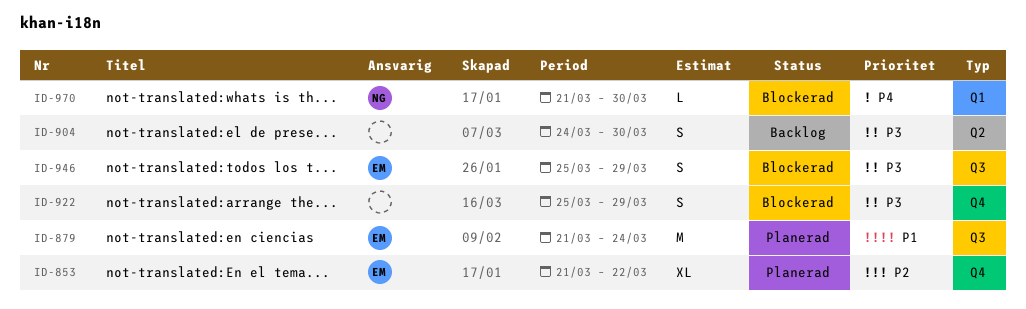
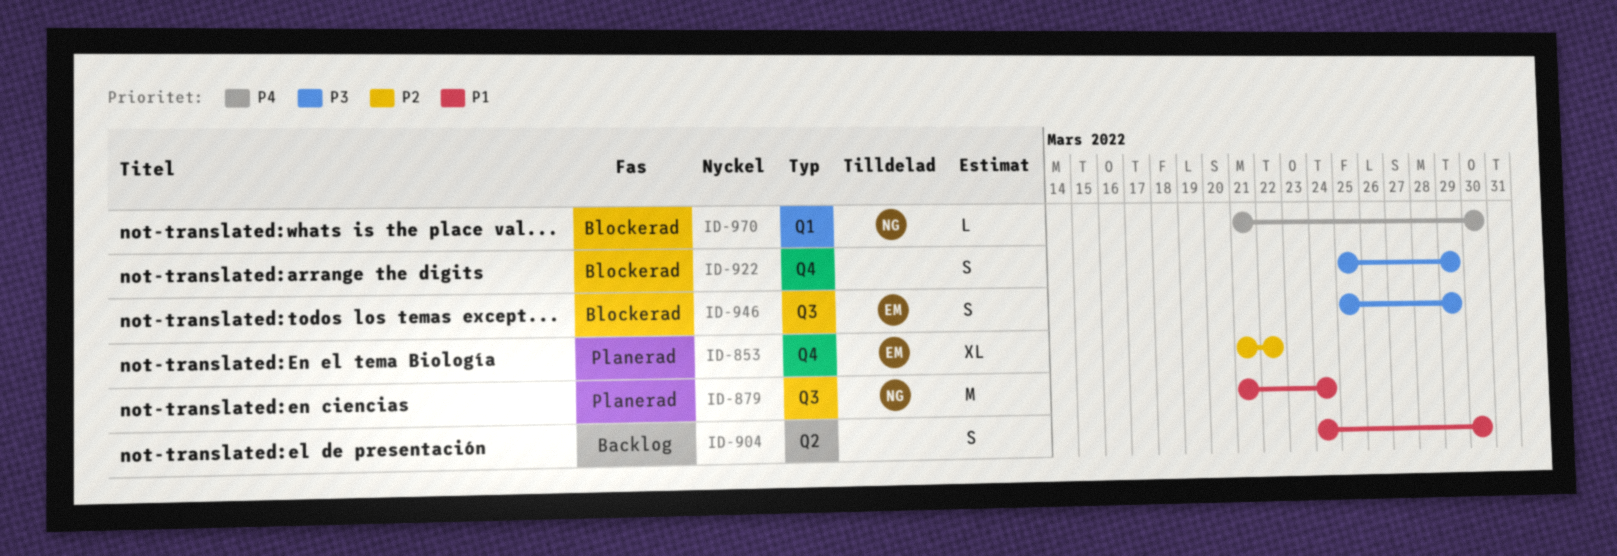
ID-879, owner: EM -> NG
ID-904, priority: P3 -> P1

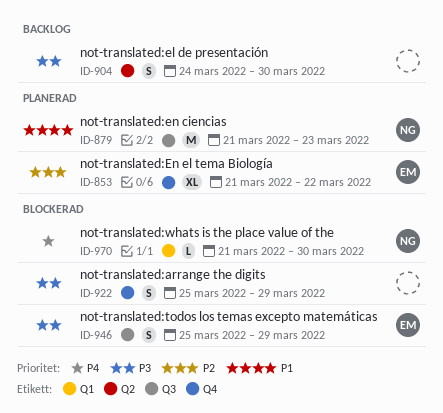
ID-879, due: Mar 24 -> Mar 23
ID-904, priority: P1 -> P3

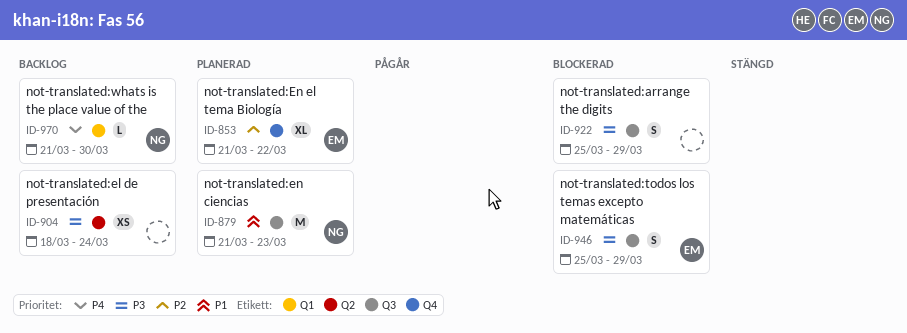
ID-904, estimate: S -> XS
ID-904, start: Mar 24 -> Mar 18
ID-904, due: Mar 30 -> Mar 24
ID-922, label: Q4 -> Q3
ID-970, status: Blockerad -> Backlog

